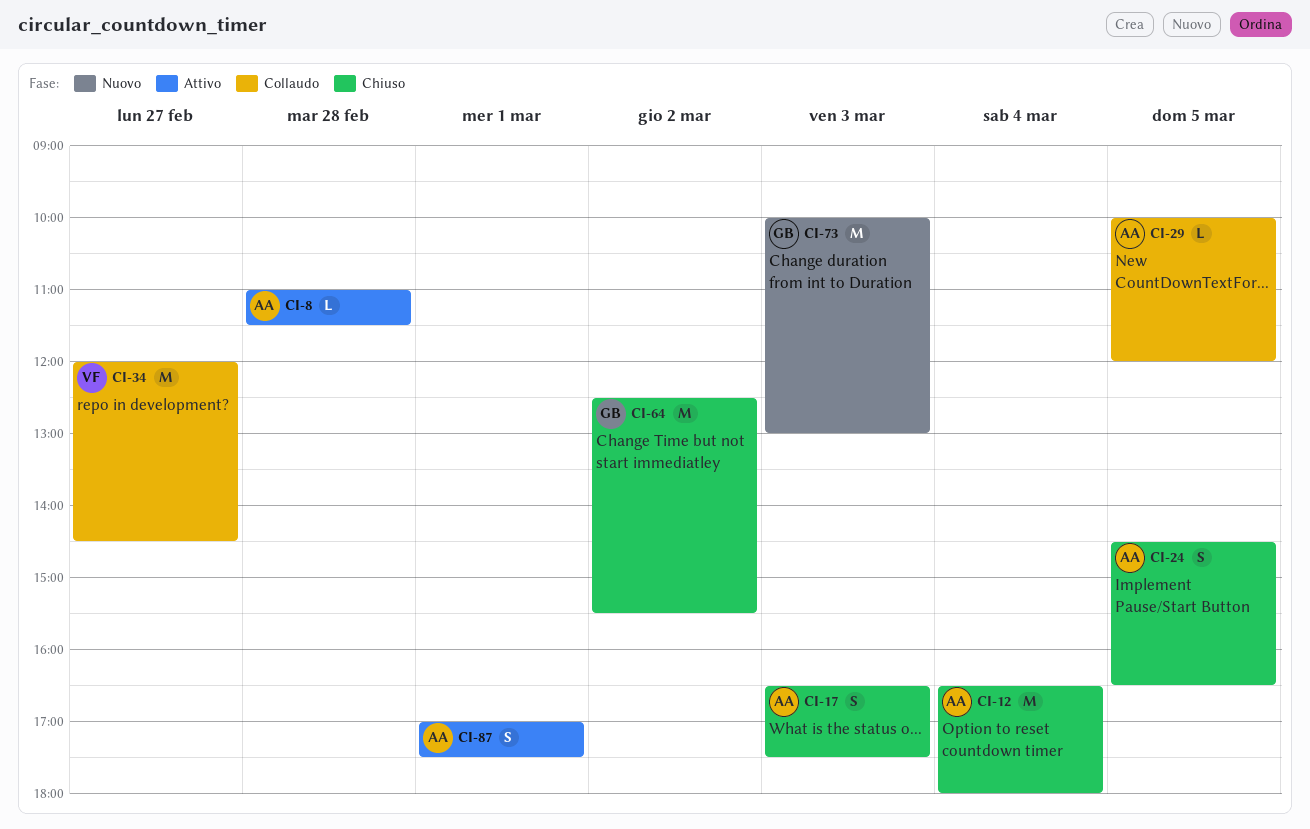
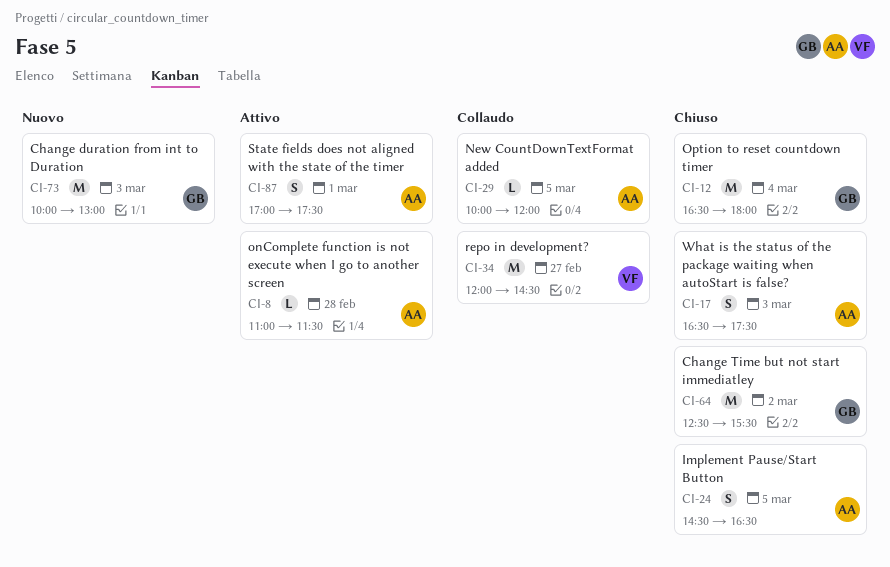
CI-12, owner: AA -> GB

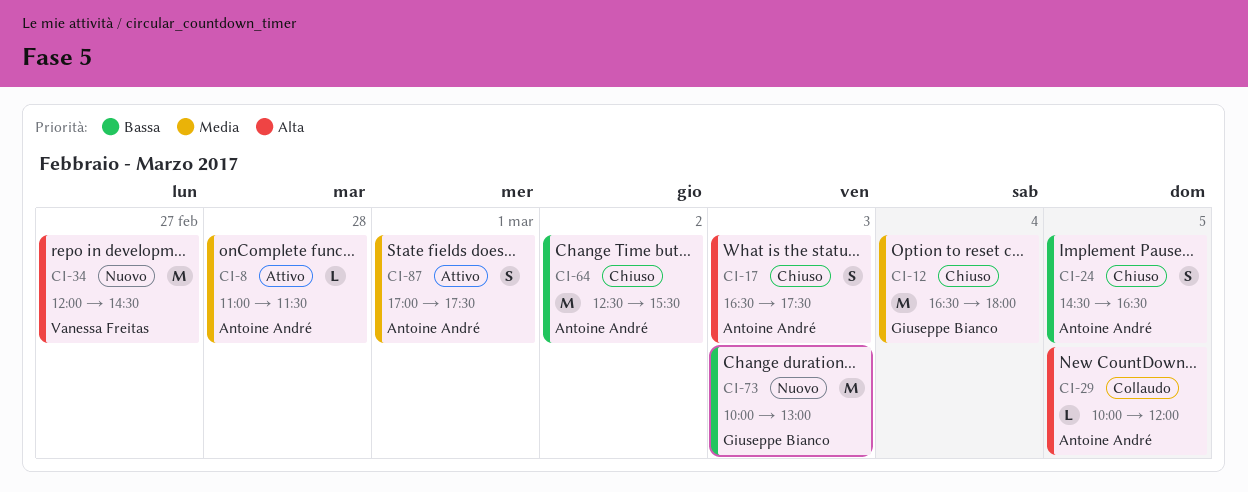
CI-34, status: Collaudo -> Nuovo
CI-64, owner: Giuseppe Bianco -> Antoine André

